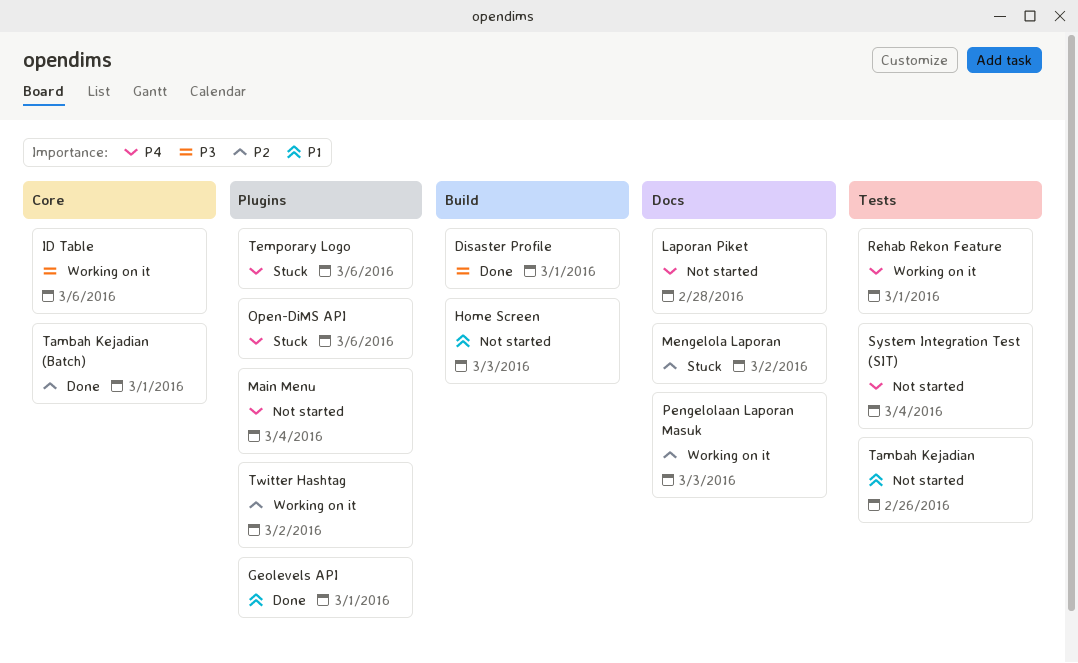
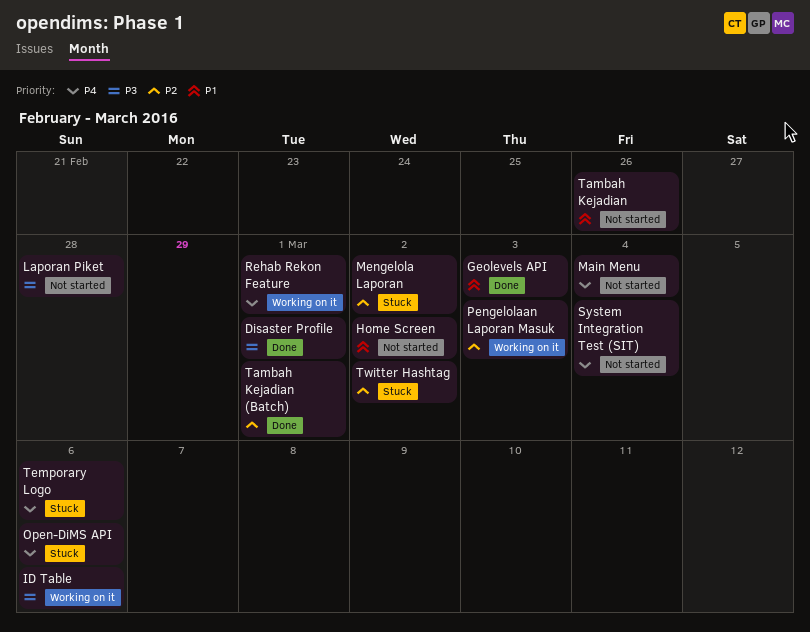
Geolevels API, due: Mar 1 -> Mar 3
Home Screen, due: Mar 3 -> Mar 2
Laporan Piket, priority: P4 -> P3
Twitter Hashtag, status: Working on it -> Stuck

